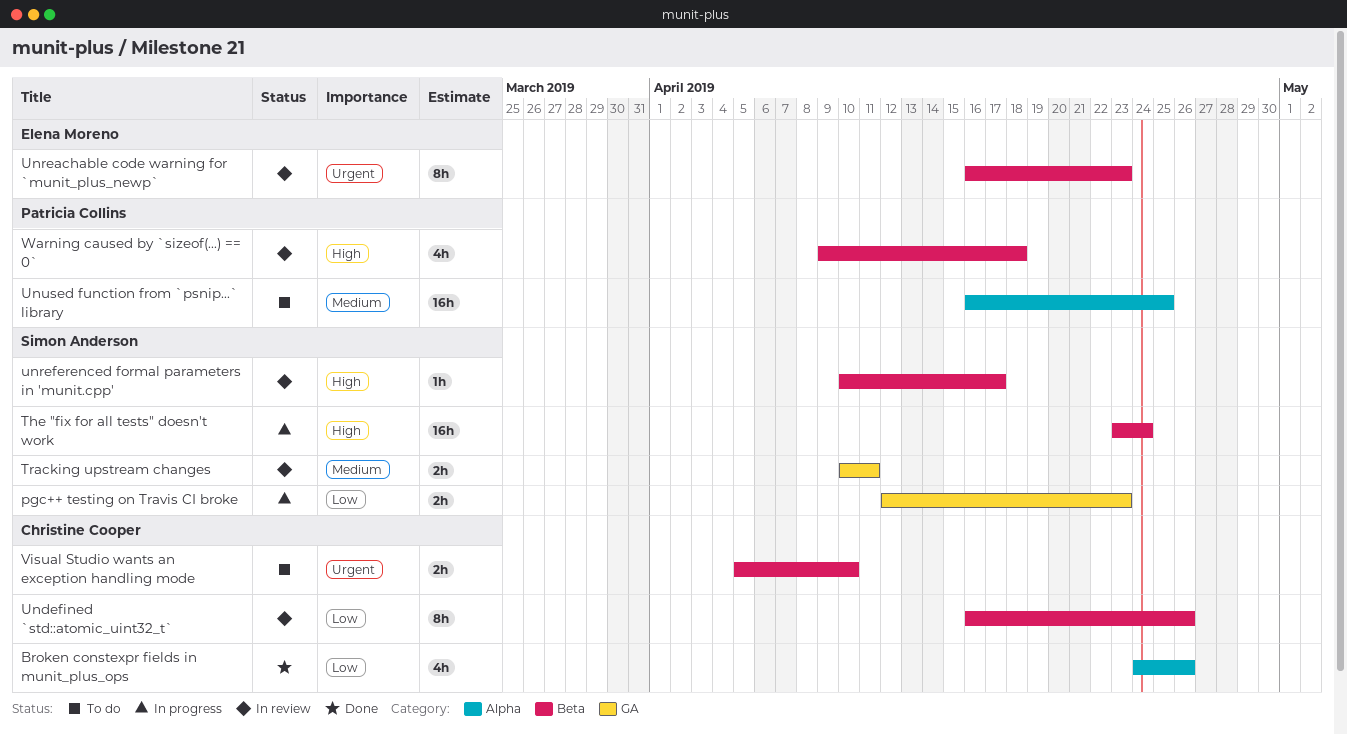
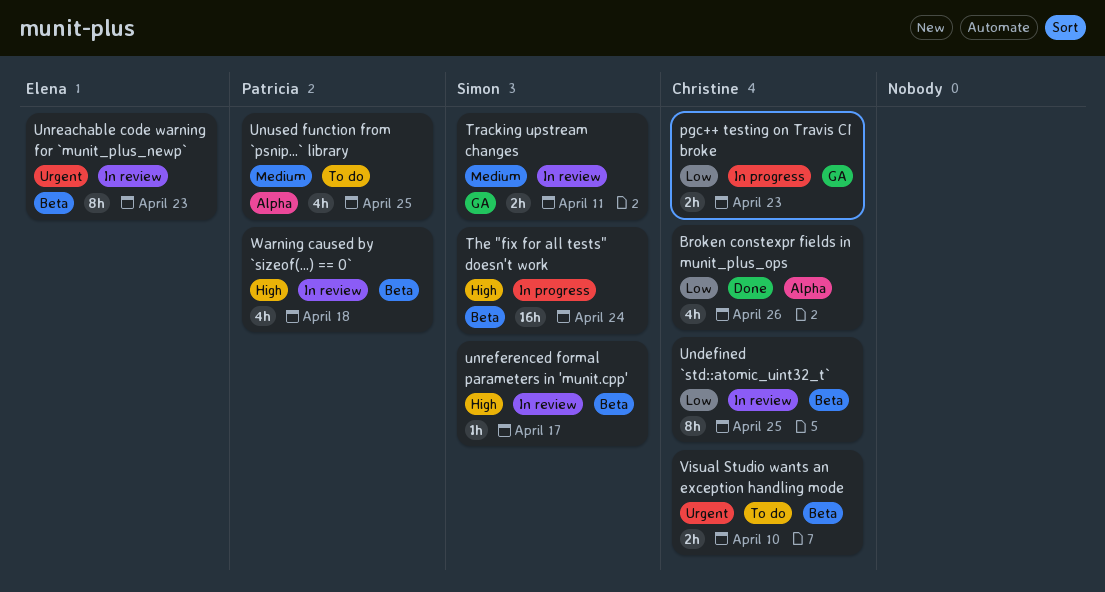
pgc++ testing on Travis CI broke, owner: Simon Anderson -> Christine Cooper
Undefined `std::atomic_uint32_t`, due: Apr 26 -> Apr 25
Unused function from `psnip...` library, estimate: 16h -> 4h

